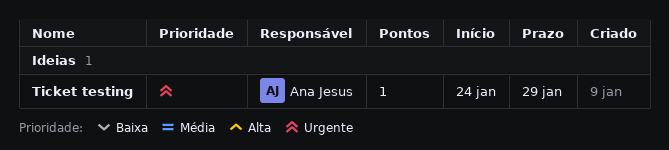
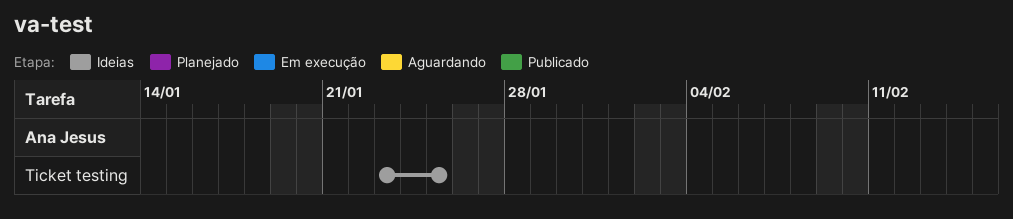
Ticket testing, start: Jan 24 -> Jan 23
Ticket testing, due: Jan 29 -> Jan 25

